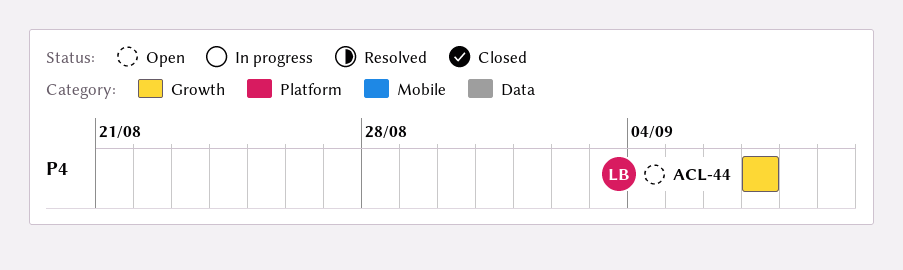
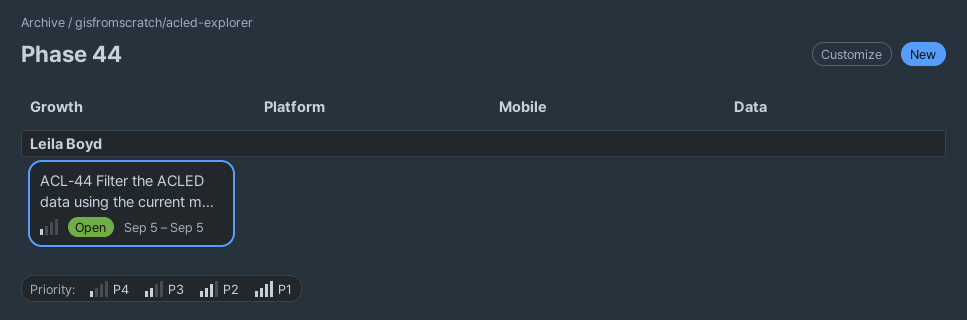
ACL-44, start: Sep 7 -> Sep 5
ACL-44, due: Sep 7 -> Sep 5

